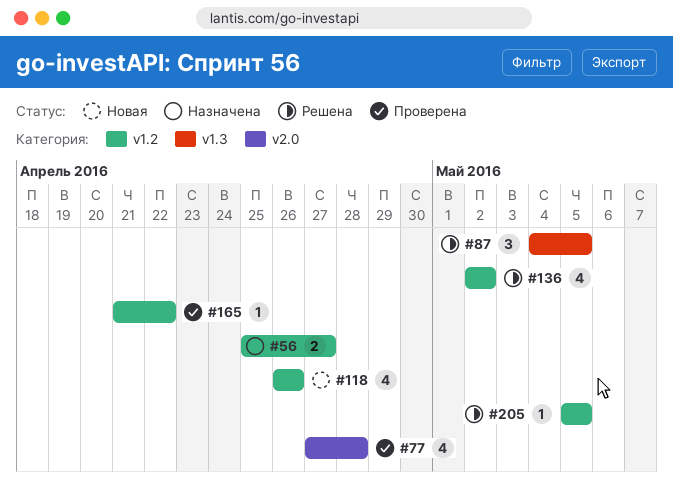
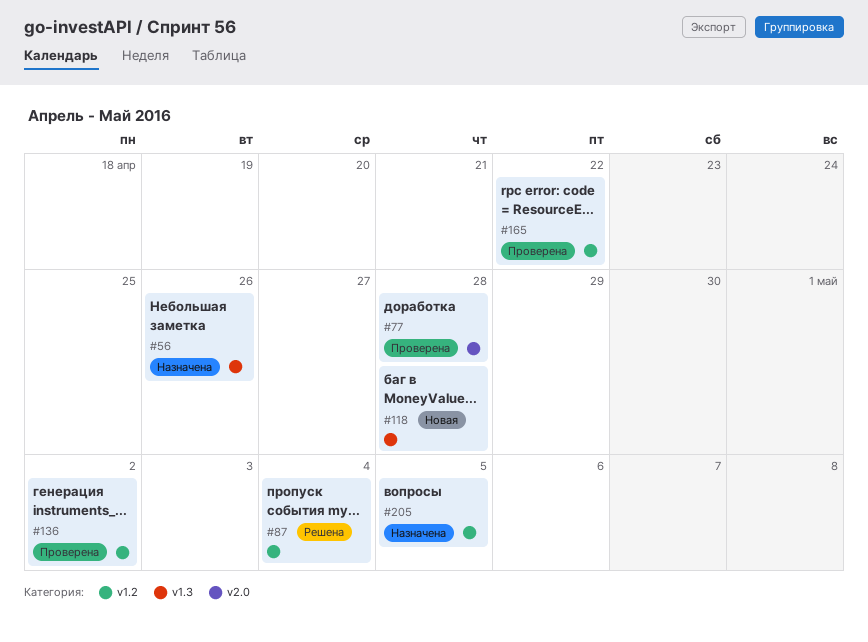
#56, label: v1.2 -> v1.3
#56, due: Apr 27 -> Apr 26
#87, label: v1.3 -> v1.2
#87, due: May 5 -> May 4
#118, label: v1.2 -> v1.3
#118, due: Apr 26 -> Apr 28
#136, status: Решена -> Проверена
#205, status: Решена -> Назначена

